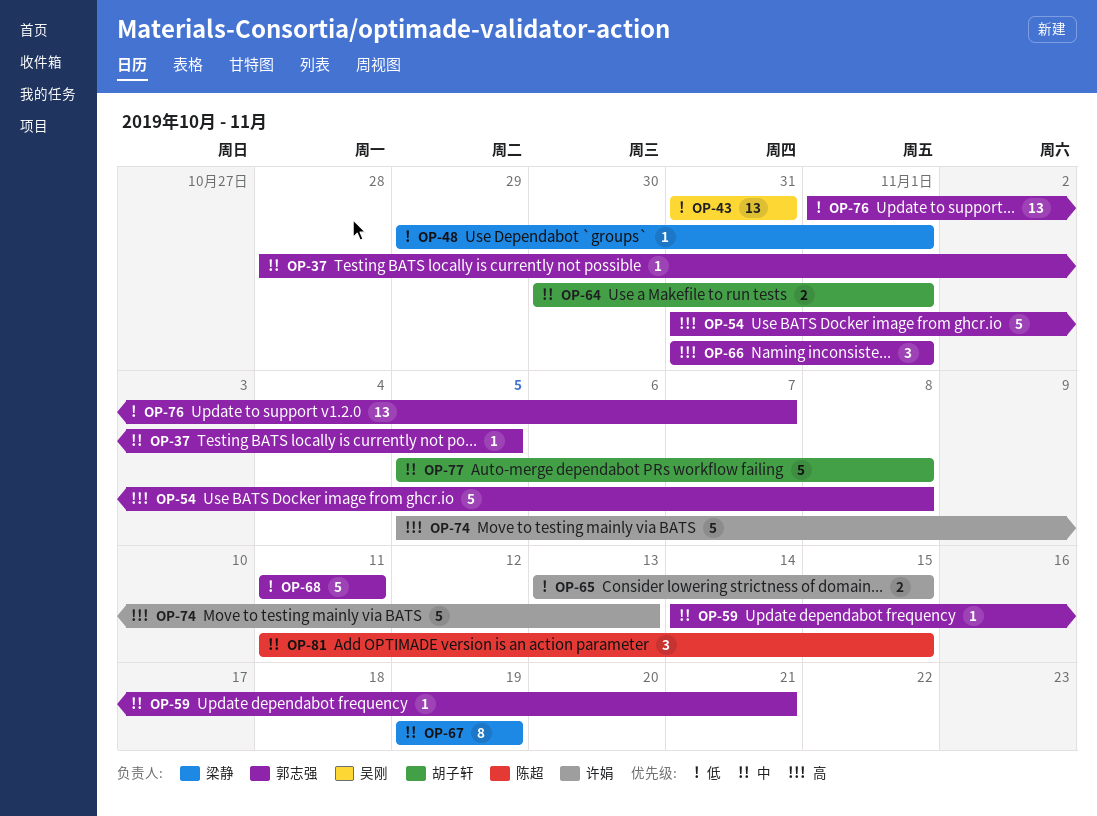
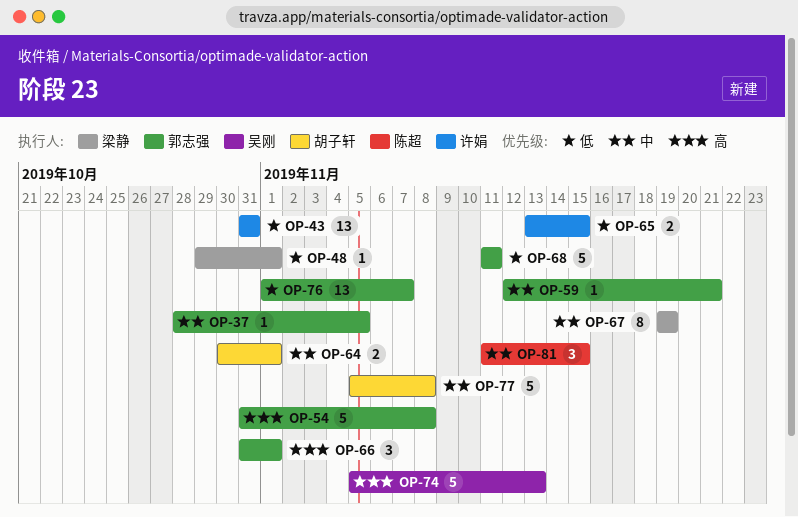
OP-43, owner: 吴刚 -> 许娟
OP-59, start: Nov 14 -> Nov 12
OP-74, owner: 许娟 -> 吴刚

